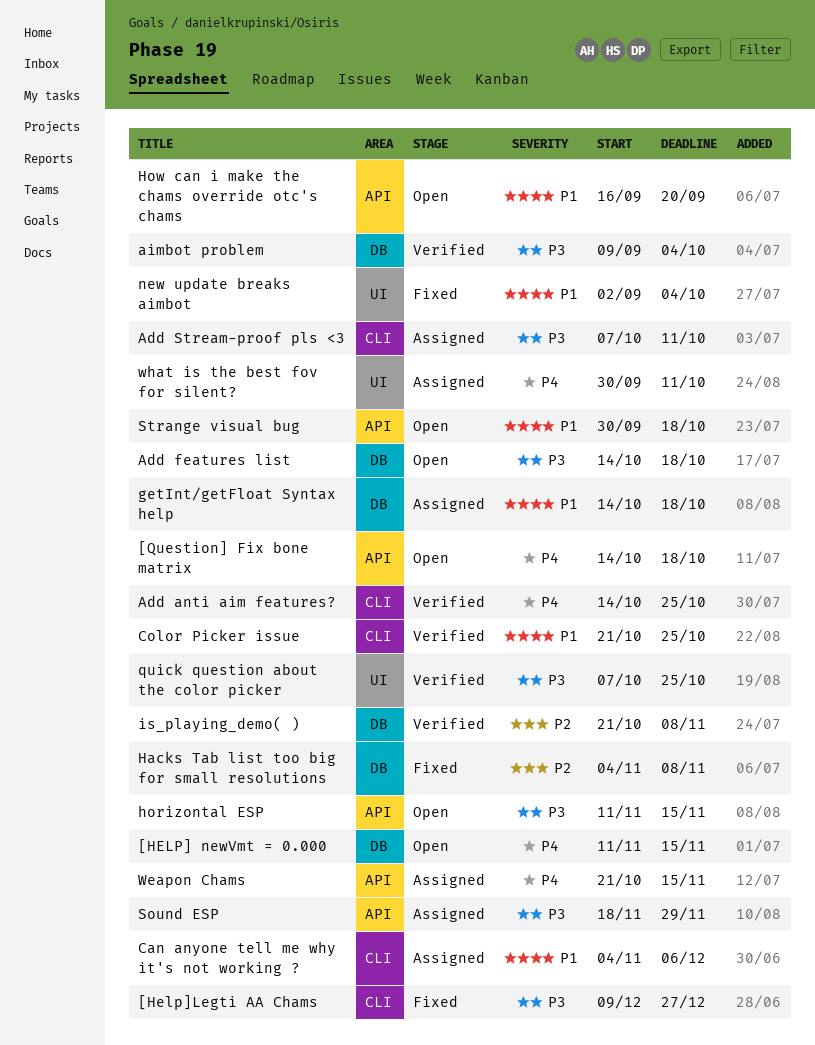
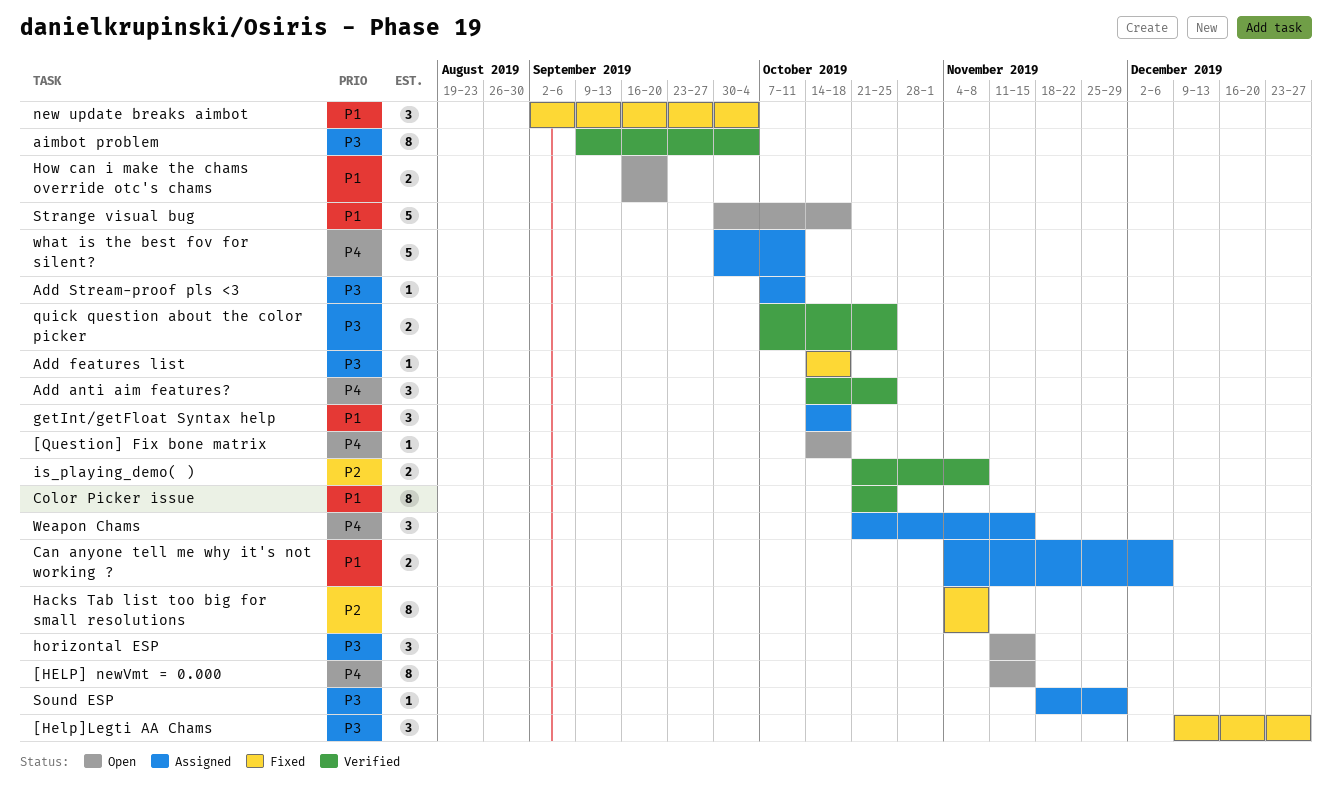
Add features list, status: Open -> Fixed

